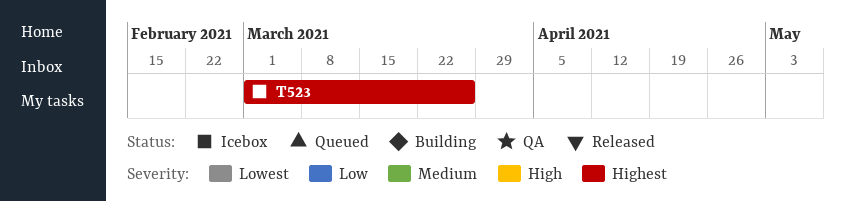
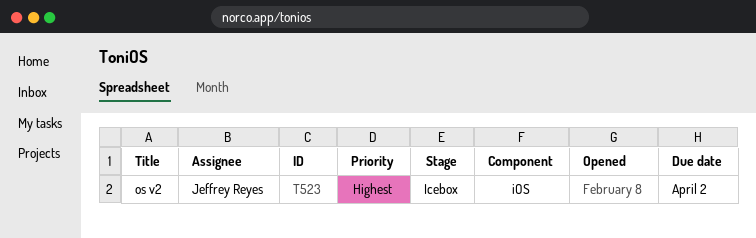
T523, due: Mar 26 -> Apr 2

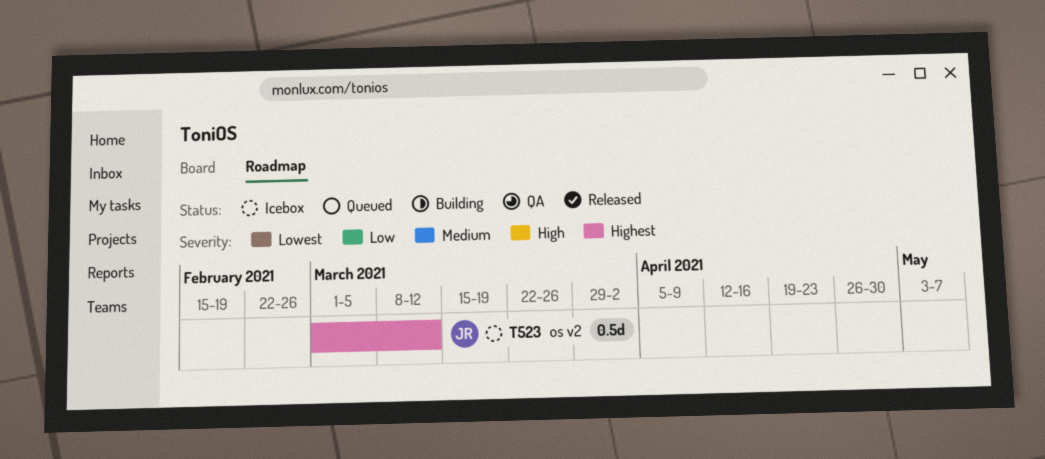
T523, due: Apr 2 -> Mar 12

